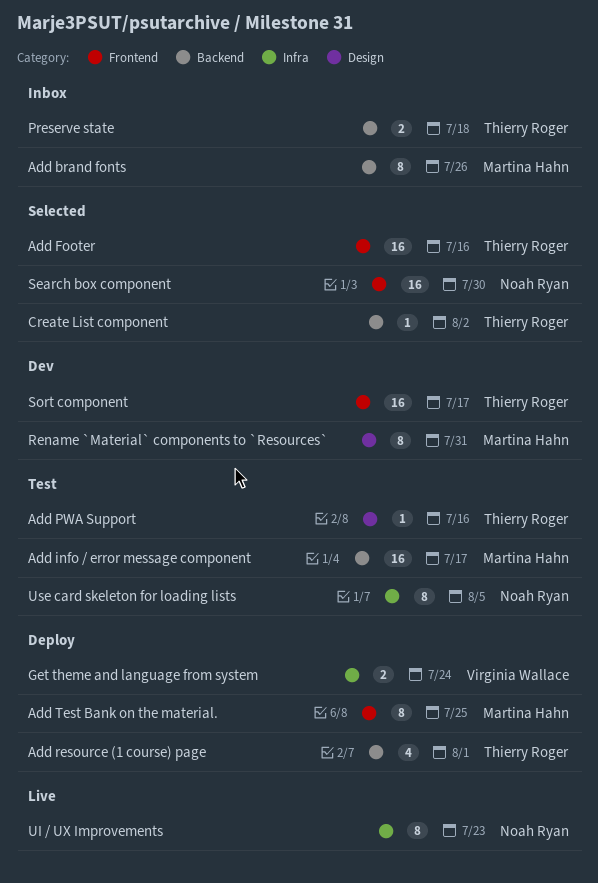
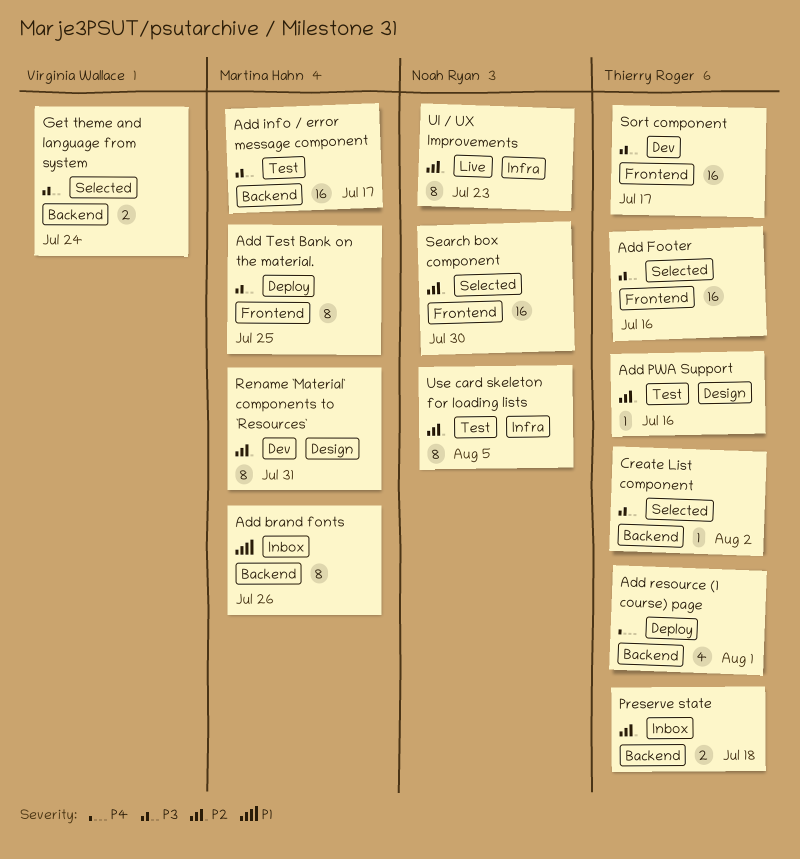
Get theme and language from system, status: Deploy -> Selected
Get theme and language from system, label: Infra -> Backend

